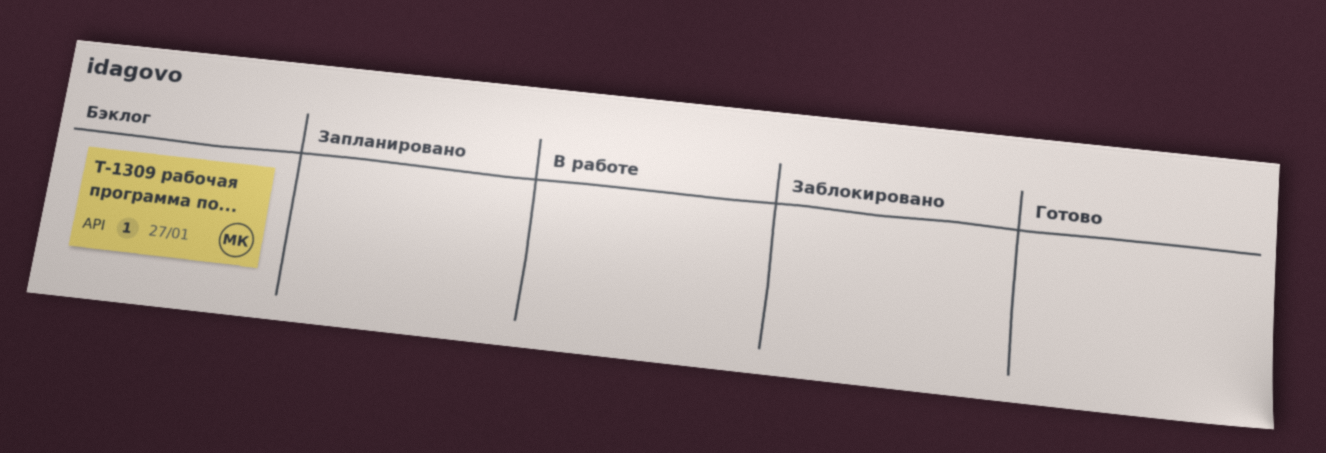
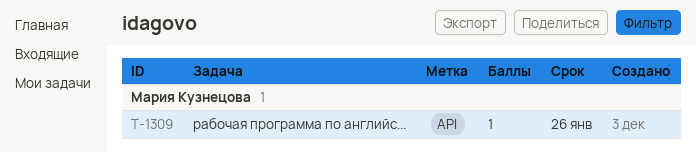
T-1309, due: Jan 27 -> Jan 26

